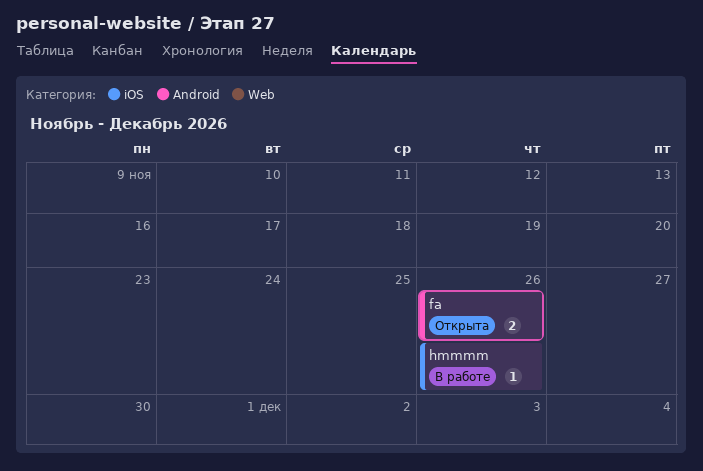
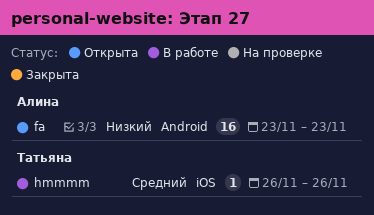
fa, estimate: 2 -> 16
fa, due: Nov 26 -> Nov 23

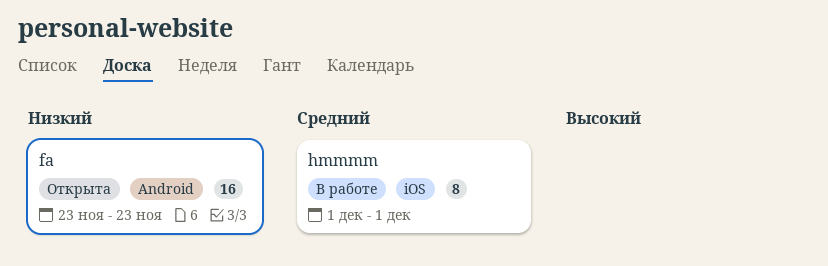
hmmmm, estimate: 1 -> 8
hmmmm, start: Nov 26 -> Dec 1
hmmmm, due: Nov 26 -> Dec 1

